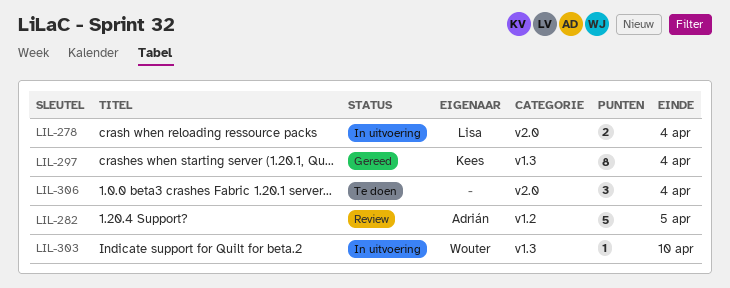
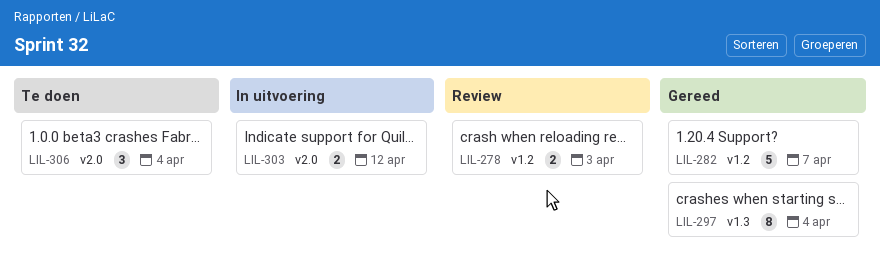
LIL-278, status: In uitvoering -> Review
LIL-278, label: v2.0 -> v1.2
LIL-278, due: Apr 4 -> Apr 3
LIL-282, status: Review -> Gereed
LIL-282, due: Apr 5 -> Apr 7
LIL-303, label: v1.3 -> v2.0
LIL-303, estimate: 1 -> 2
LIL-303, due: Apr 10 -> Apr 12

